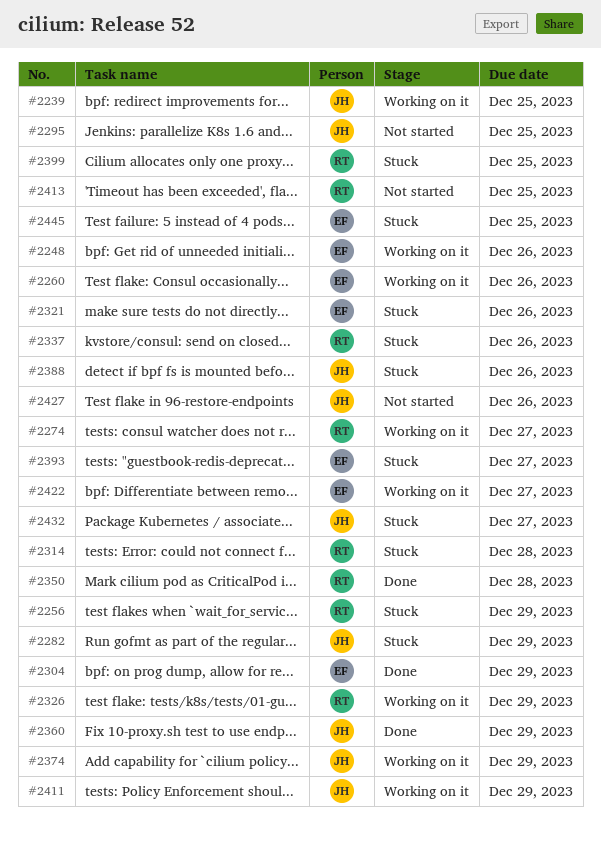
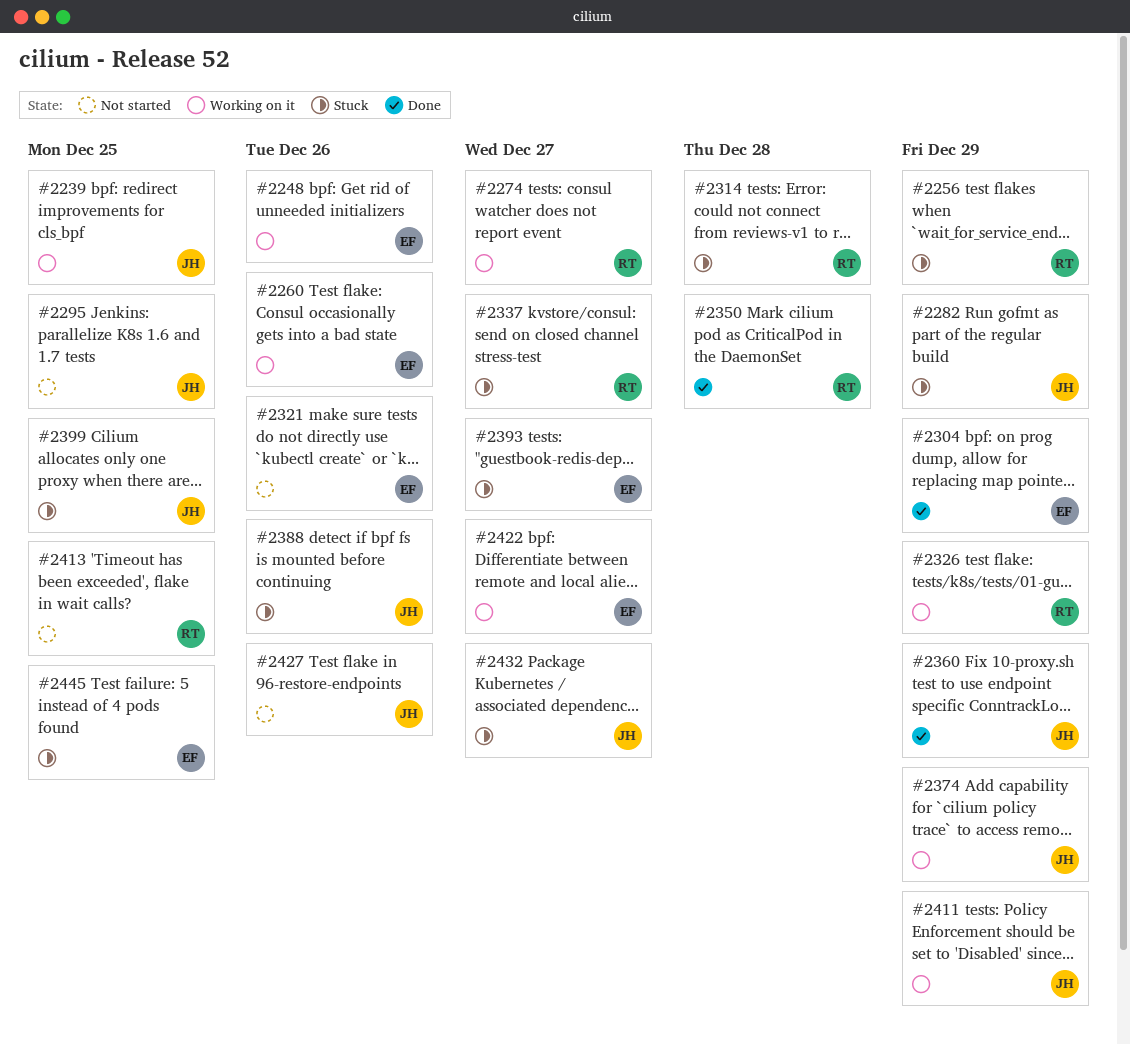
#2321, status: Stuck -> Not started
#2337, due: Dec 26 -> Dec 27
#2399, owner: RT -> JH

